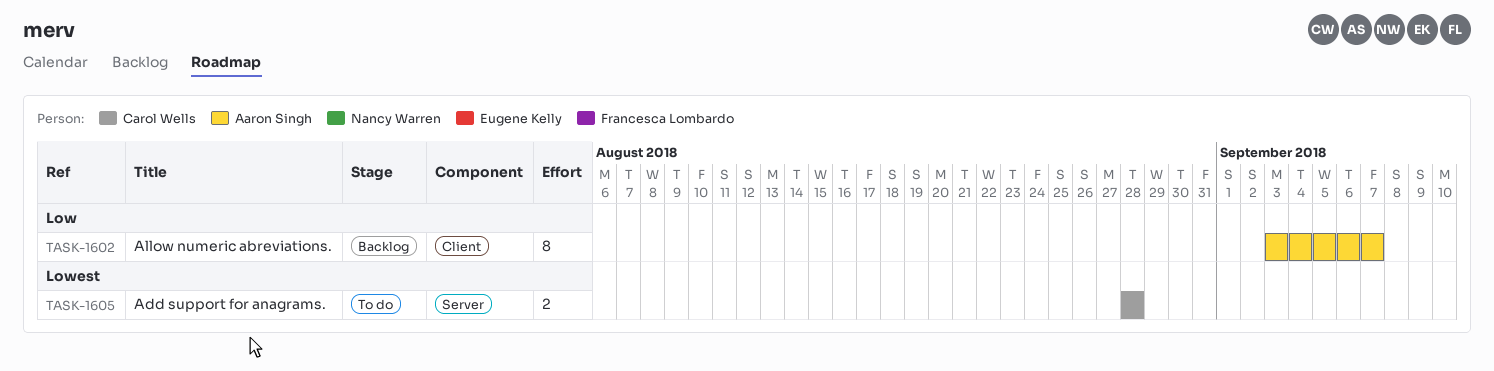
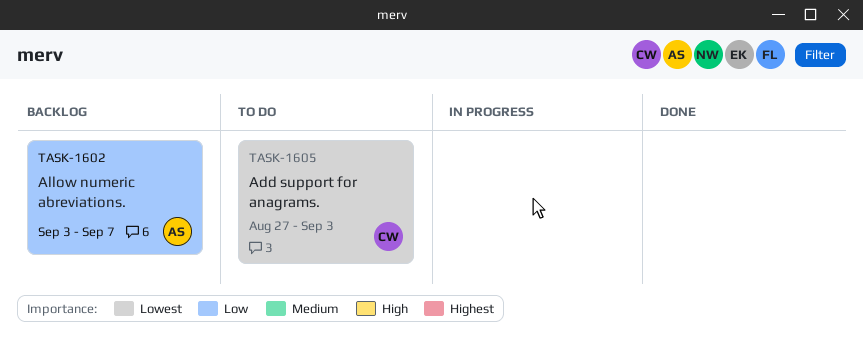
TASK-1605, start: Aug 28 -> Aug 27
TASK-1605, due: Aug 28 -> Sep 3

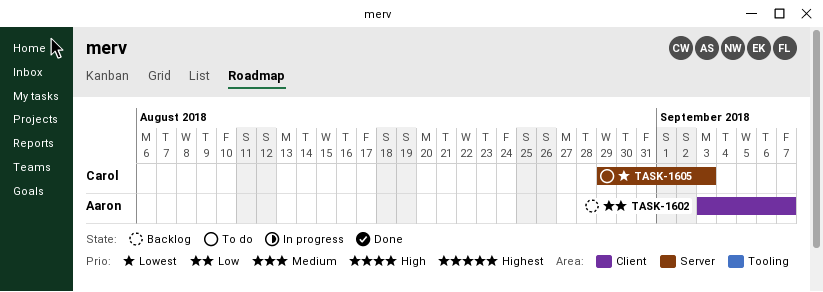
TASK-1605, start: Aug 27 -> Aug 29

